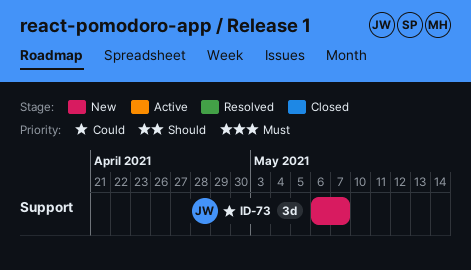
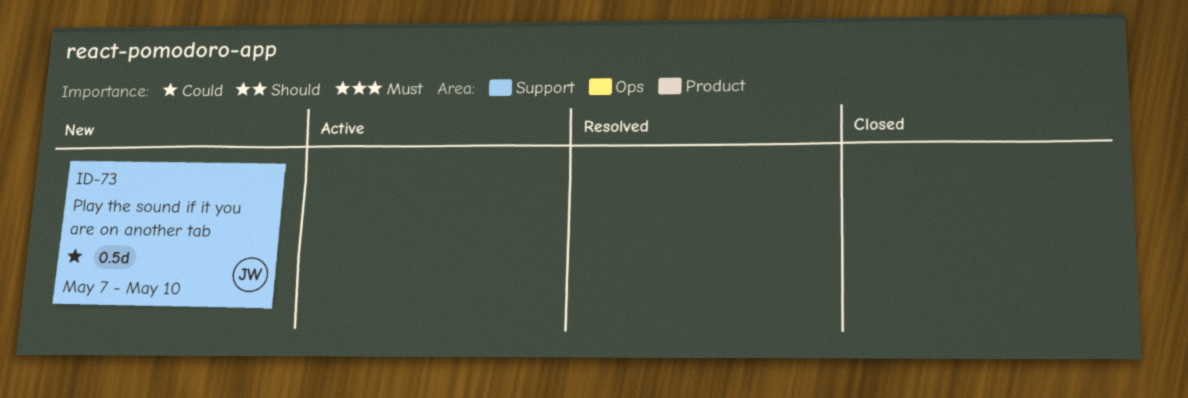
ID-73, estimate: 3d -> 0.5d
ID-73, start: May 6 -> May 7
ID-73, due: May 7 -> May 10

